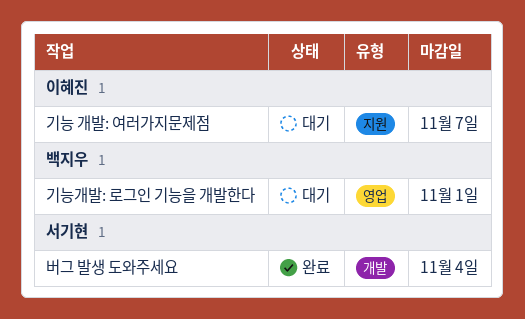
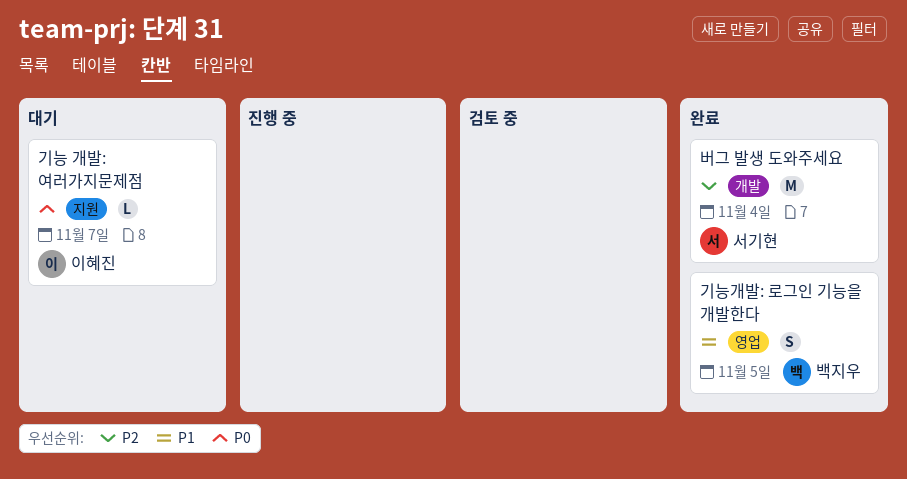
기능개발: 로그인 기능을 개발한다, status: 대기 -> 완료
기능개발: 로그인 기능을 개발한다, due: Nov 1 -> Nov 5

